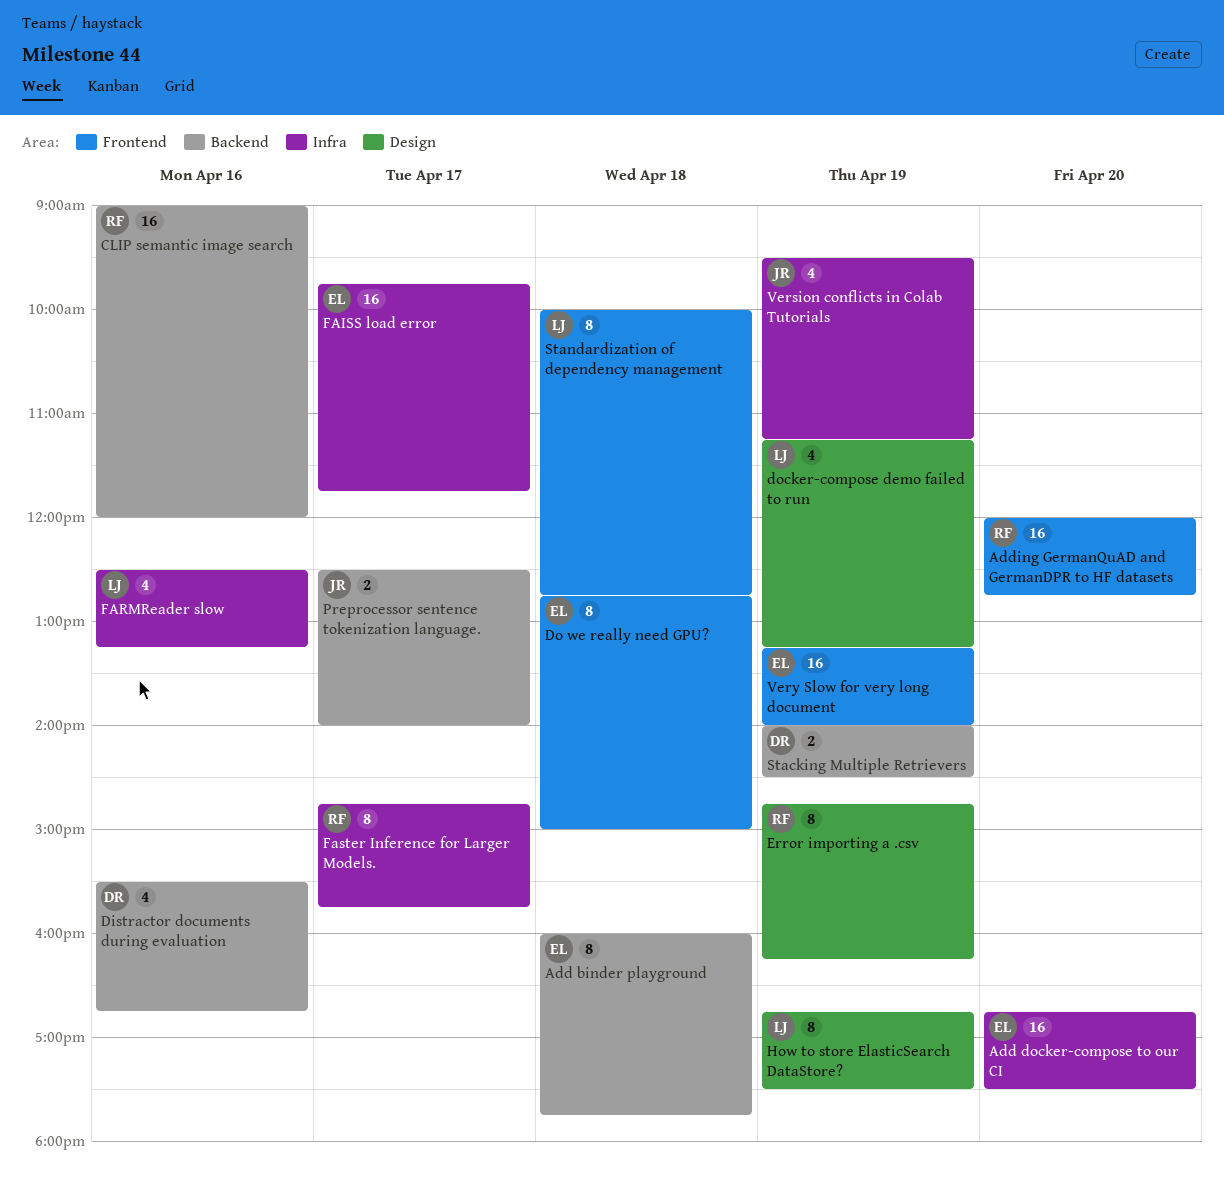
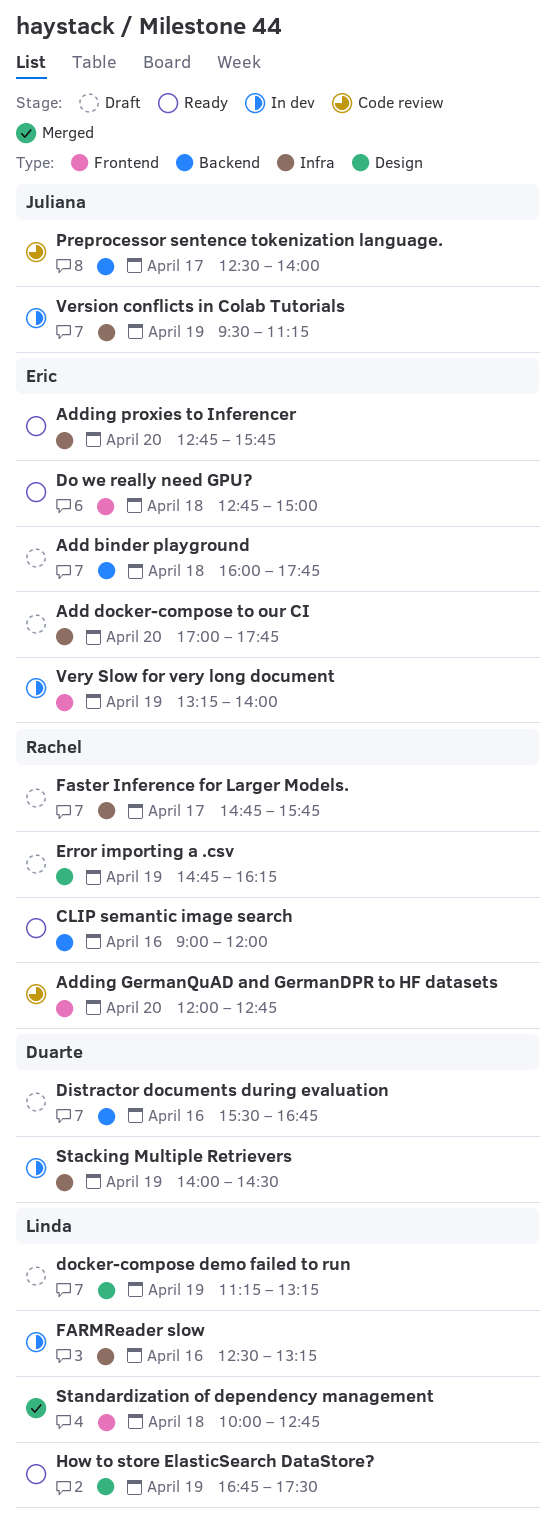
Add docker-compose to our CI, begins: 16:45 -> 17:00
Add docker-compose to our CI, ends: 17:30 -> 17:45
Adding proxies to Inferencer: none -> present
FAISS load error: present -> none
Stacking Multiple Retrievers, label: Backend -> Infra

